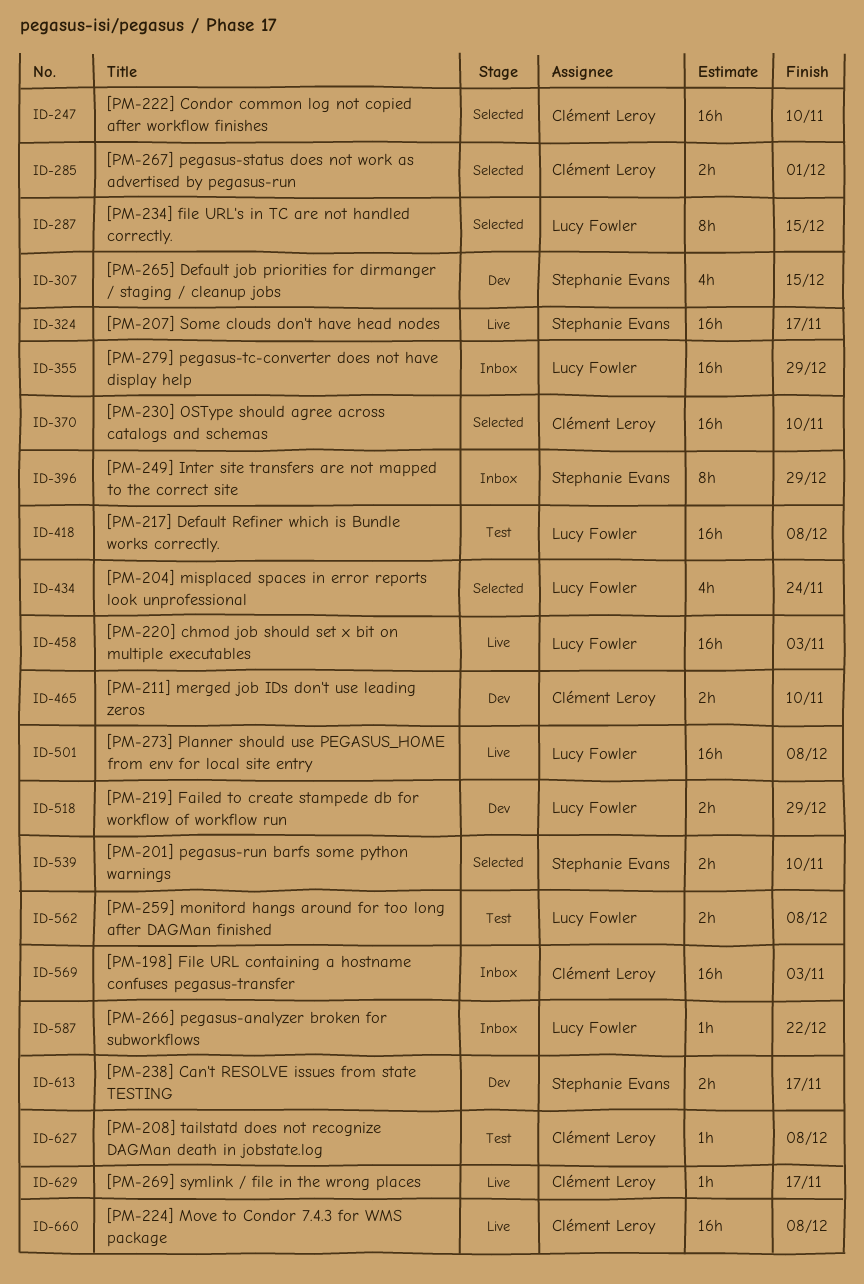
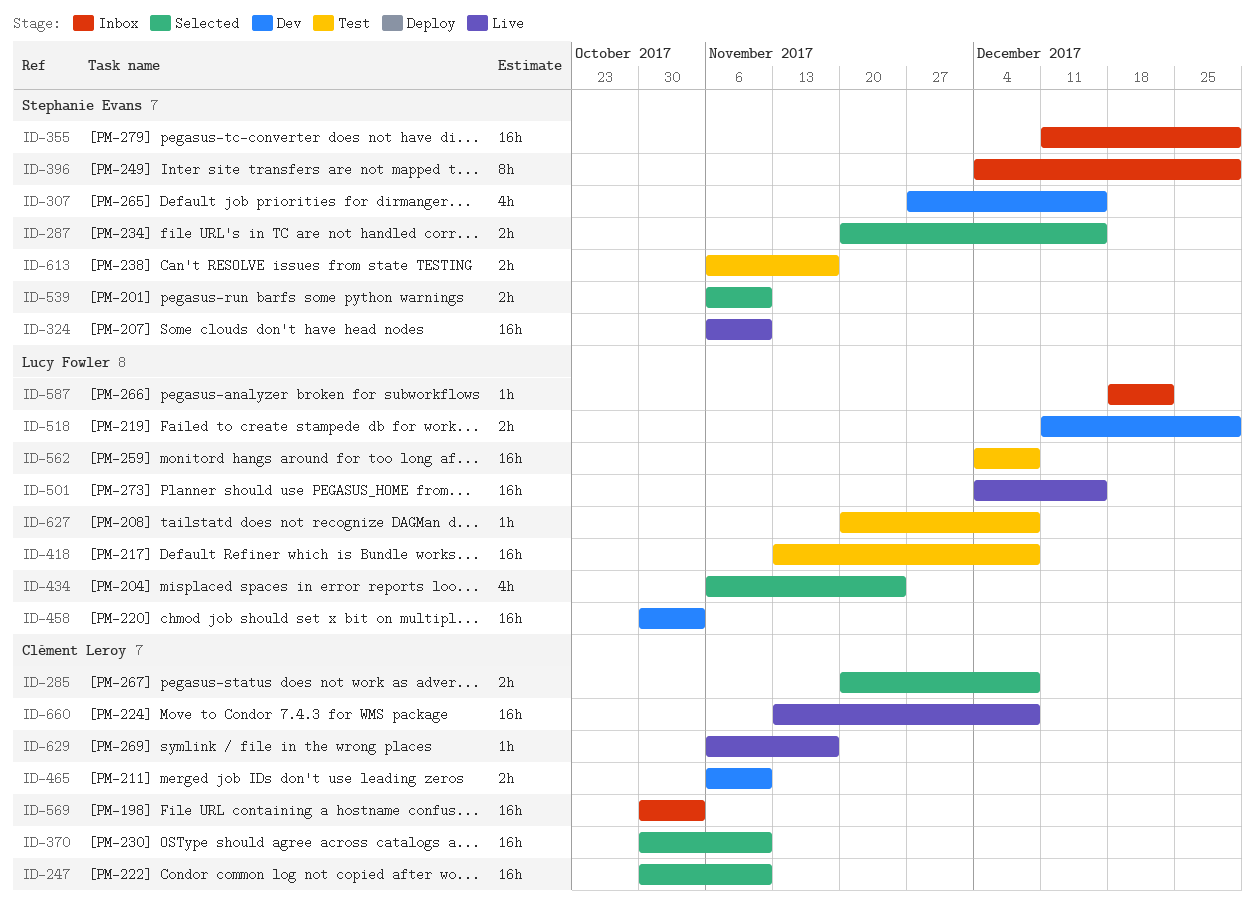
ID-285, due: Dec 1 -> Dec 8
ID-287, owner: Lucy Fowler -> Stephanie Evans
ID-287, estimate: 8h -> 2h
ID-324, due: Nov 17 -> Nov 10
ID-355, owner: Lucy Fowler -> Stephanie Evans
ID-458, status: Live -> Dev
ID-501, due: Dec 8 -> Dec 15
ID-562, estimate: 2h -> 16h
ID-613, status: Dev -> Test
ID-627, owner: Clément Leroy -> Lucy Fowler

